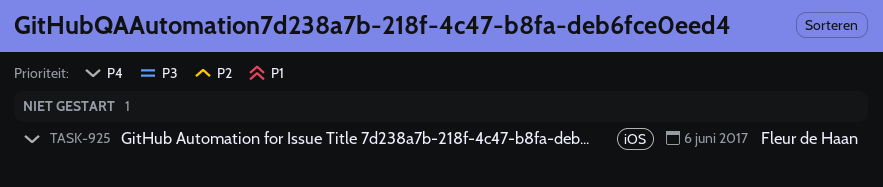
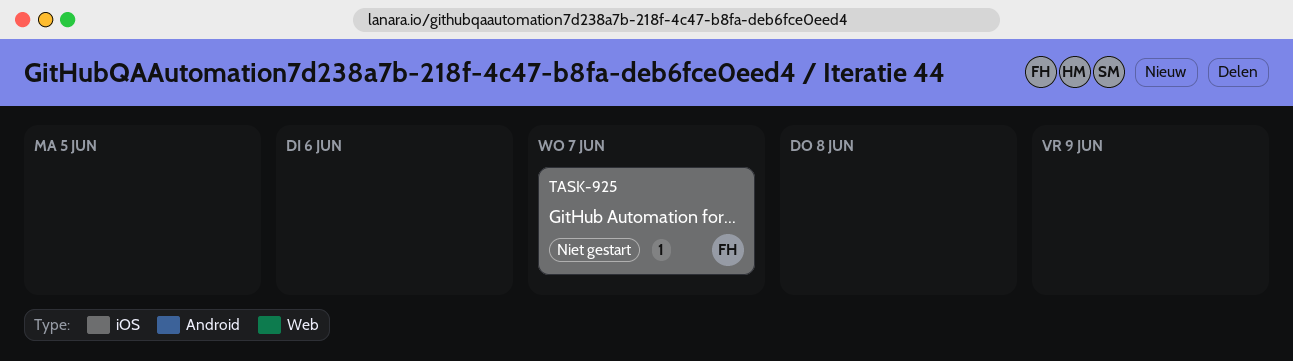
TASK-925, due: Jun 6 -> Jun 7

